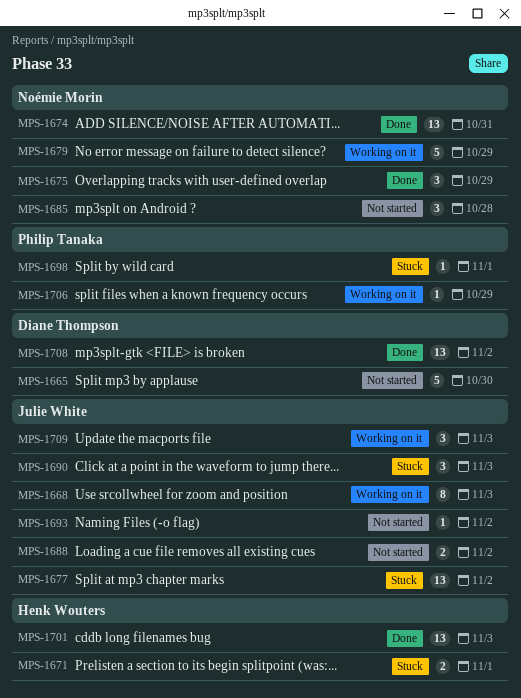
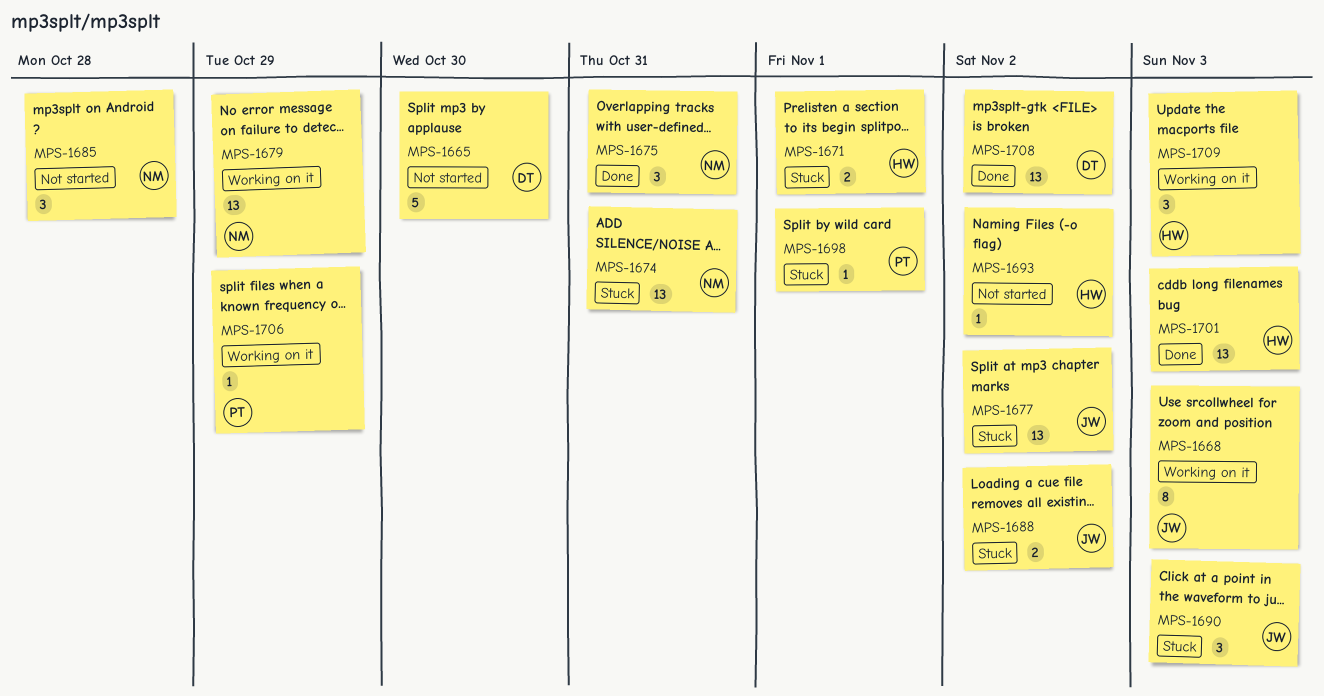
MPS-1674, status: Done -> Stuck
MPS-1675, due: Oct 29 -> Oct 31
MPS-1679, estimate: 5 -> 13
MPS-1688, status: Not started -> Stuck
MPS-1693, owner: Julie White -> Henk Wouters
MPS-1709, owner: Julie White -> Henk Wouters

